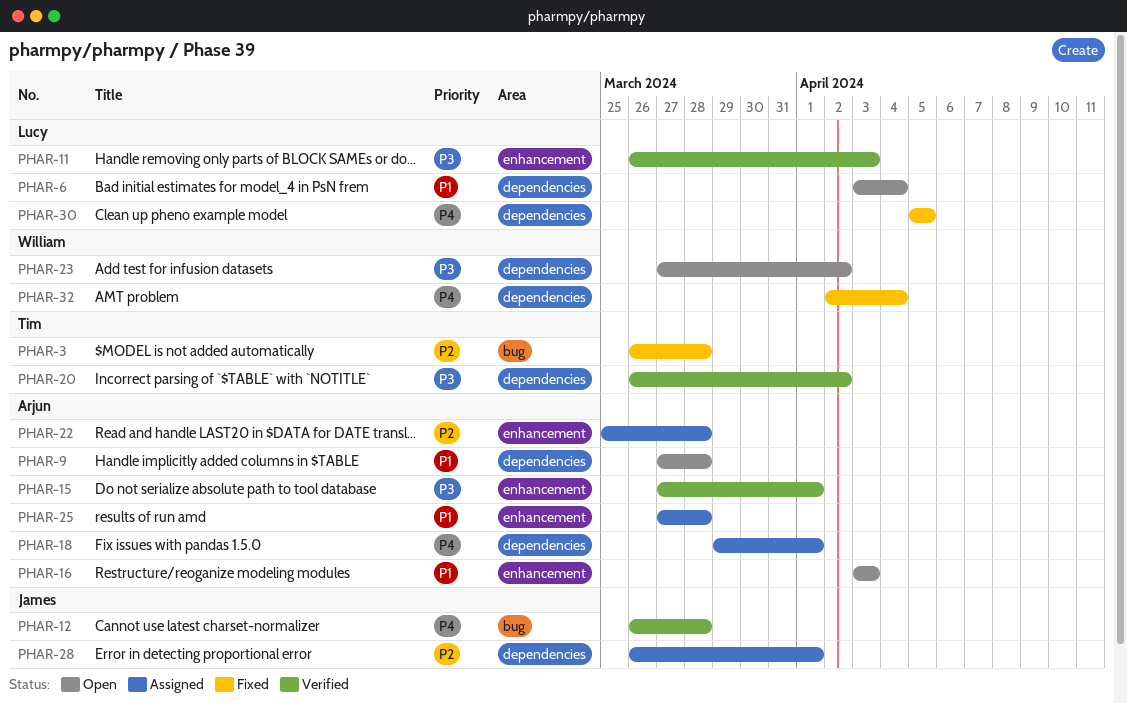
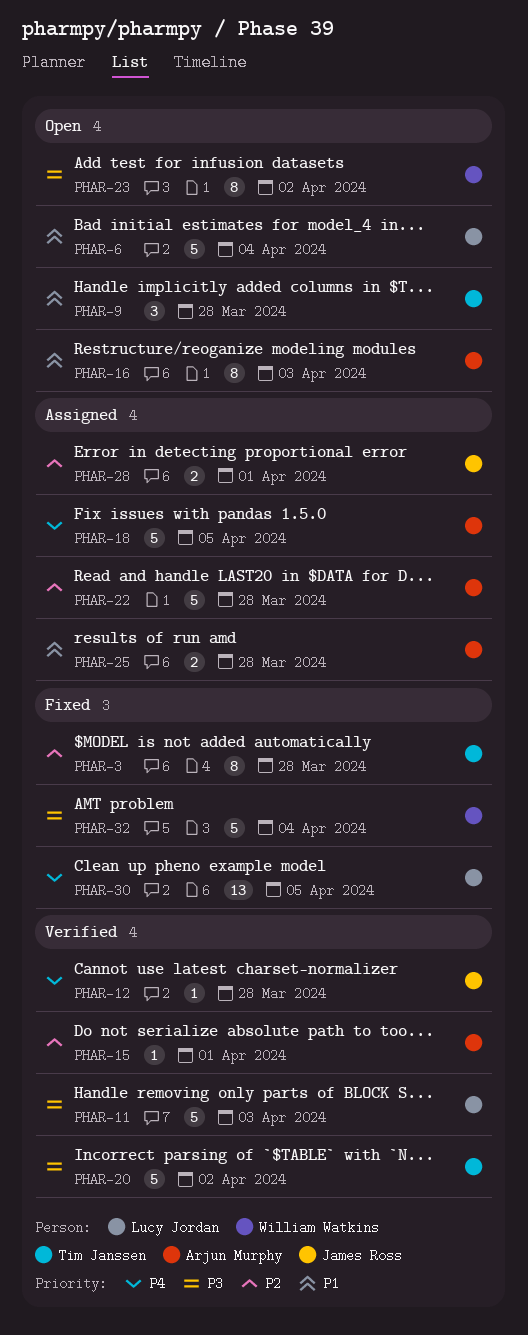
PHAR-9, owner: Arjun Murphy -> Tim Janssen
PHAR-15, priority: P3 -> P2
PHAR-18, due: Apr 1 -> Apr 5
PHAR-32, priority: P4 -> P3

